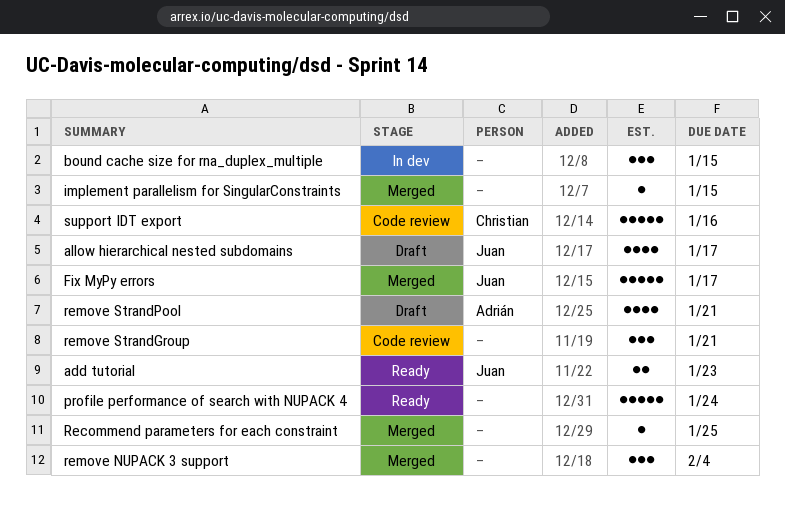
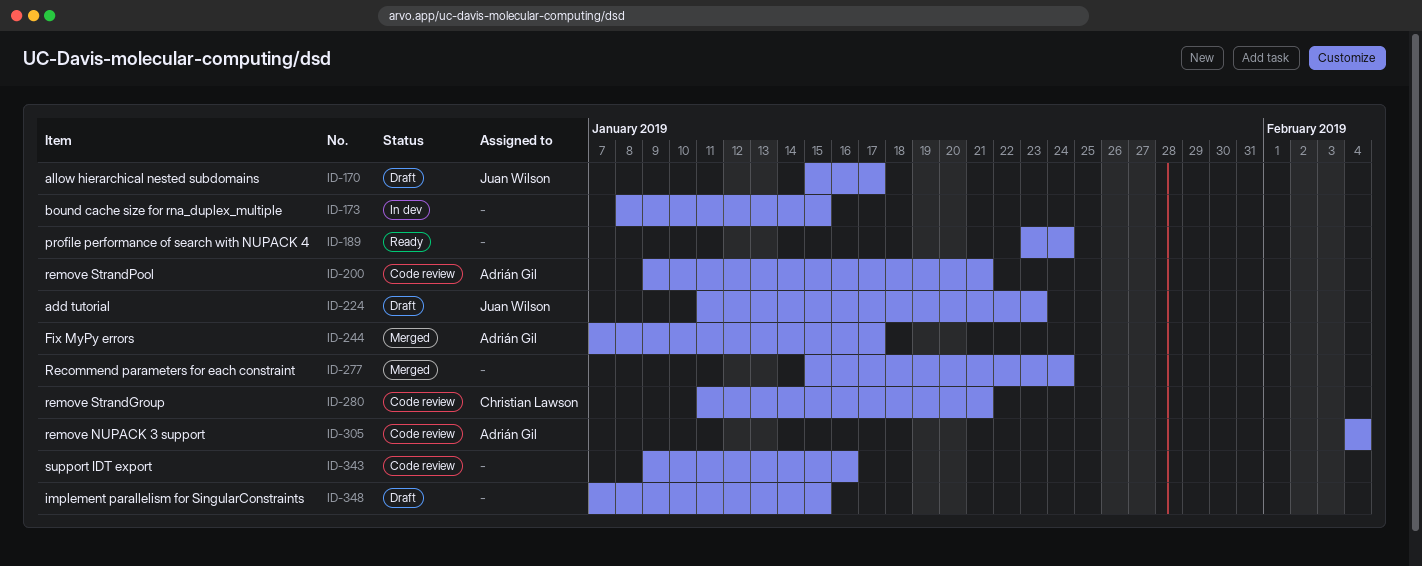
add tutorial, status: Ready -> Draft
Fix MyPy errors, owner: Juan Wilson -> Adrián Gil
implement parallelism for SingularConstraints, status: Merged -> Draft
Recommend parameters for each constraint, due: Jan 25 -> Jan 24
remove NUPACK 3 support, status: Merged -> Code review
remove NUPACK 3 support, owner: none -> Adrián Gil
remove StrandGroup, owner: none -> Christian Lawson
remove StrandPool, status: Draft -> Code review
support IDT export, owner: Christian Lawson -> none

